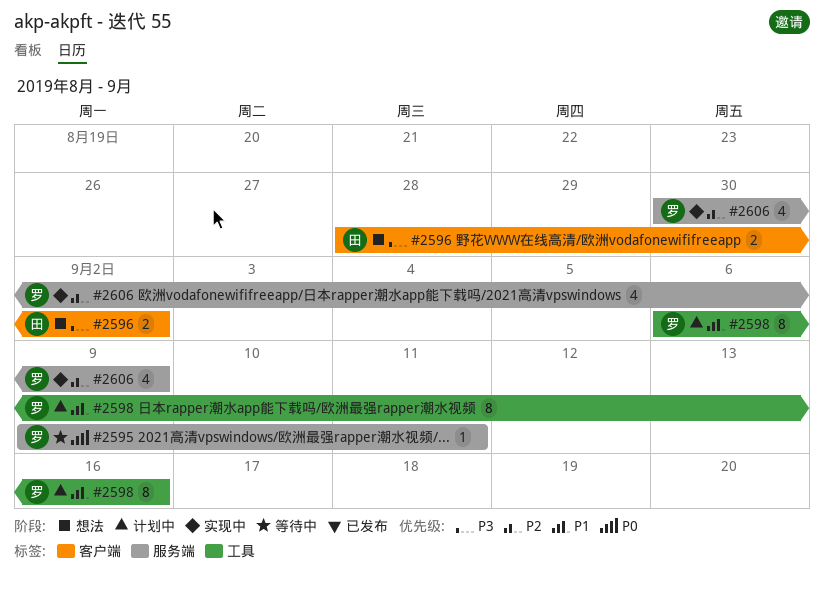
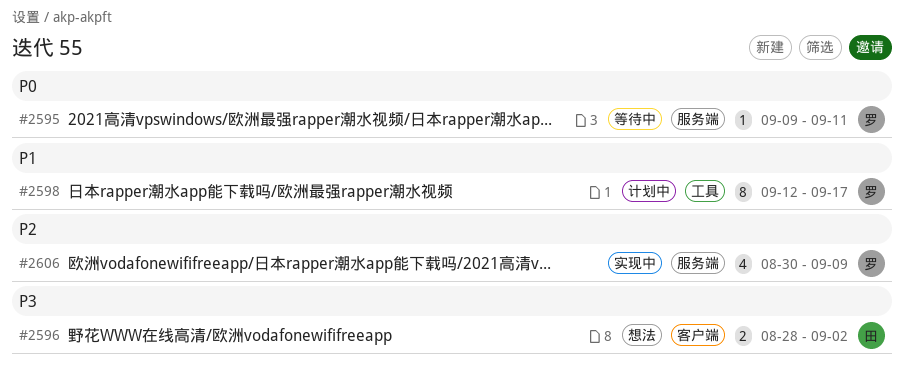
#2598, start: Sep 6 -> Sep 12
#2598, due: Sep 16 -> Sep 17

